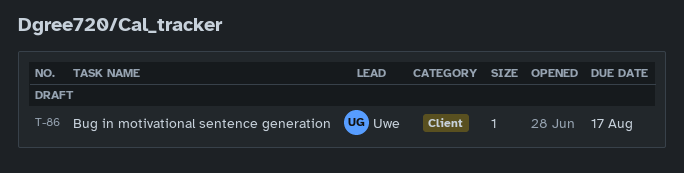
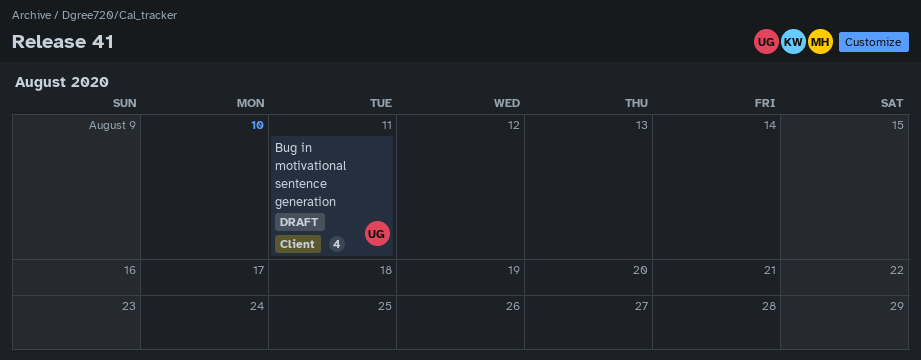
Bug in motivational sentence generation, estimate: 1 -> 4
Bug in motivational sentence generation, due: Aug 17 -> Aug 11

